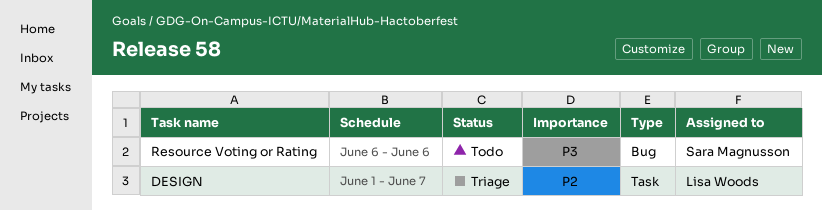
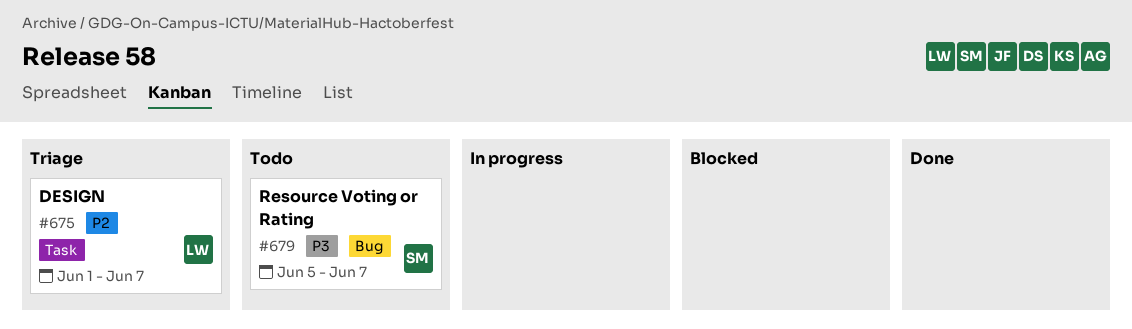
Resource Voting or Rating, start: Jun 6 -> Jun 5
Resource Voting or Rating, due: Jun 6 -> Jun 7

